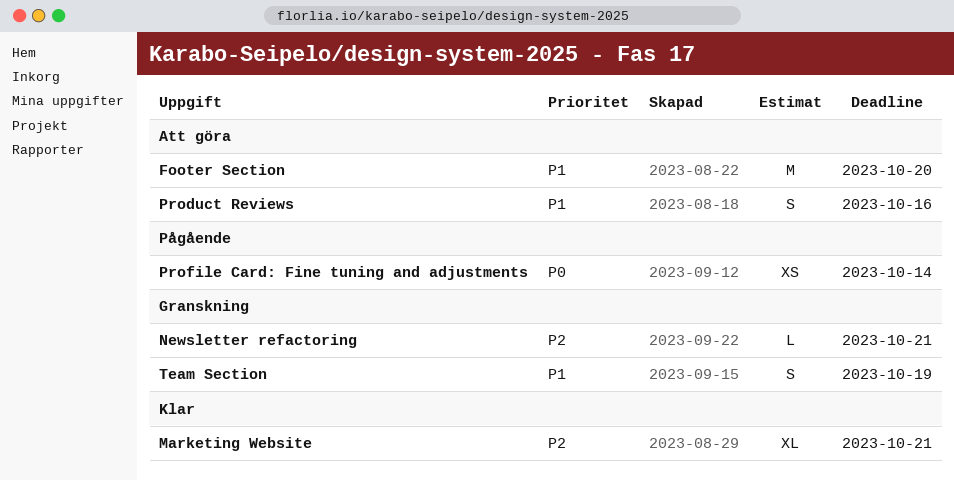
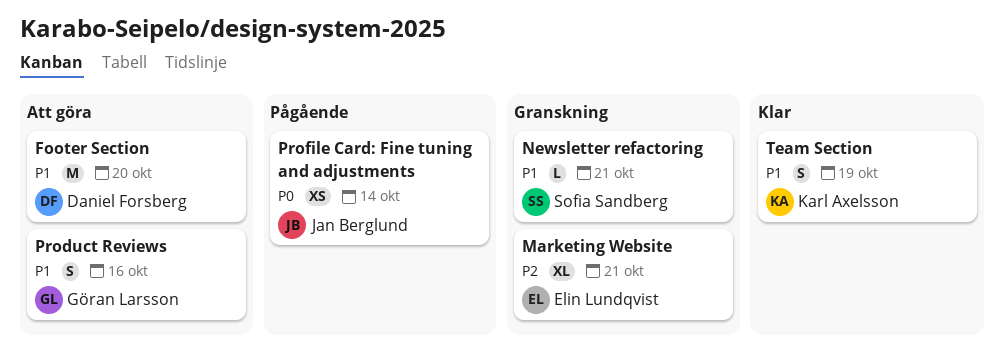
Marketing Website, status: Klar -> Granskning
Newsletter refactoring, priority: P2 -> P1
Team Section, status: Granskning -> Klar

